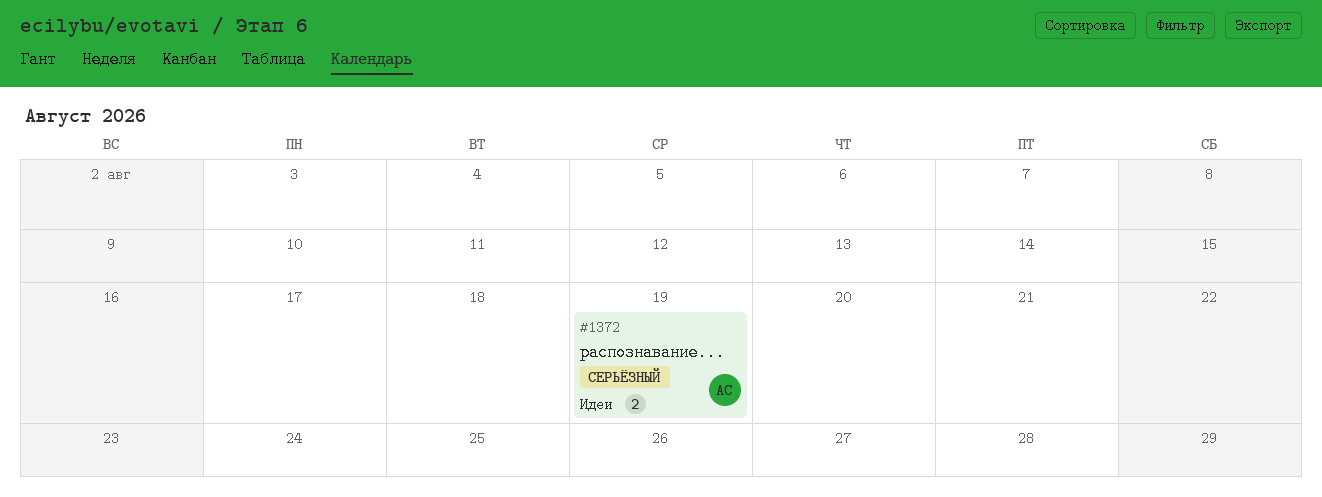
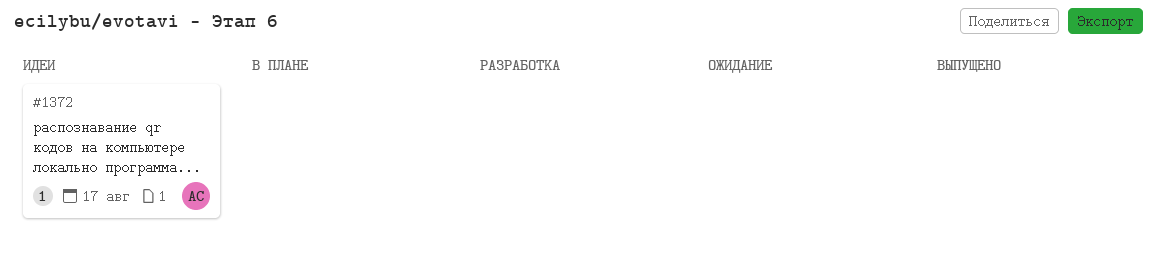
#1372, estimate: 2 -> 1
#1372, due: Aug 19 -> Aug 17

